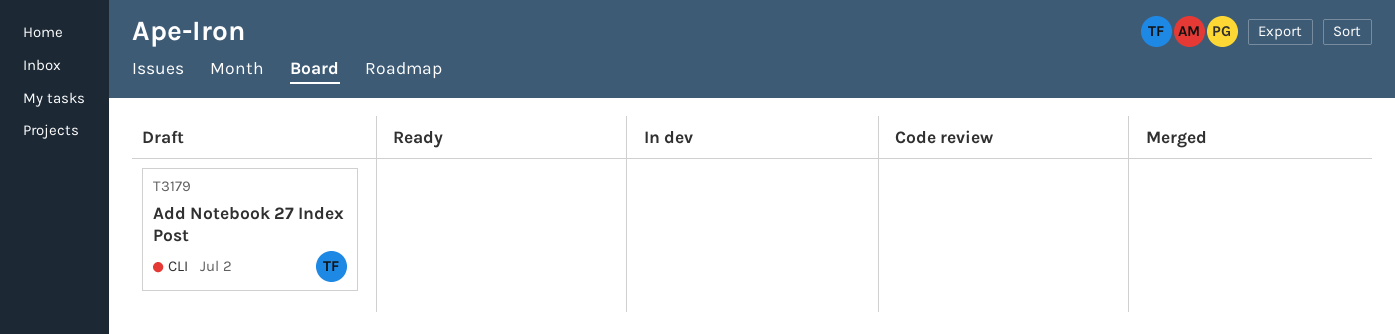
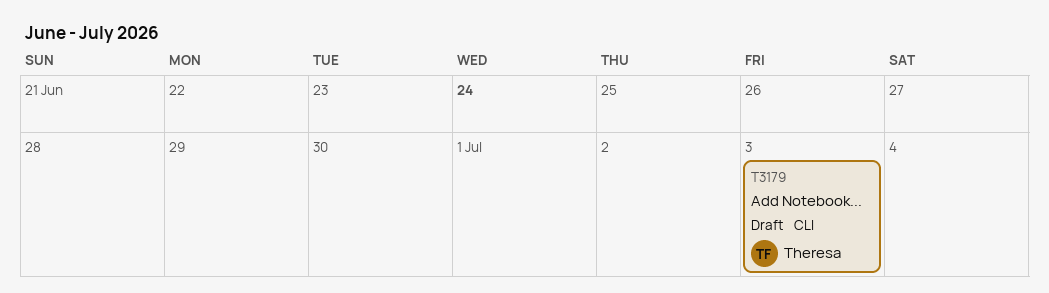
T3179, due: Jul 2 -> Jul 3

